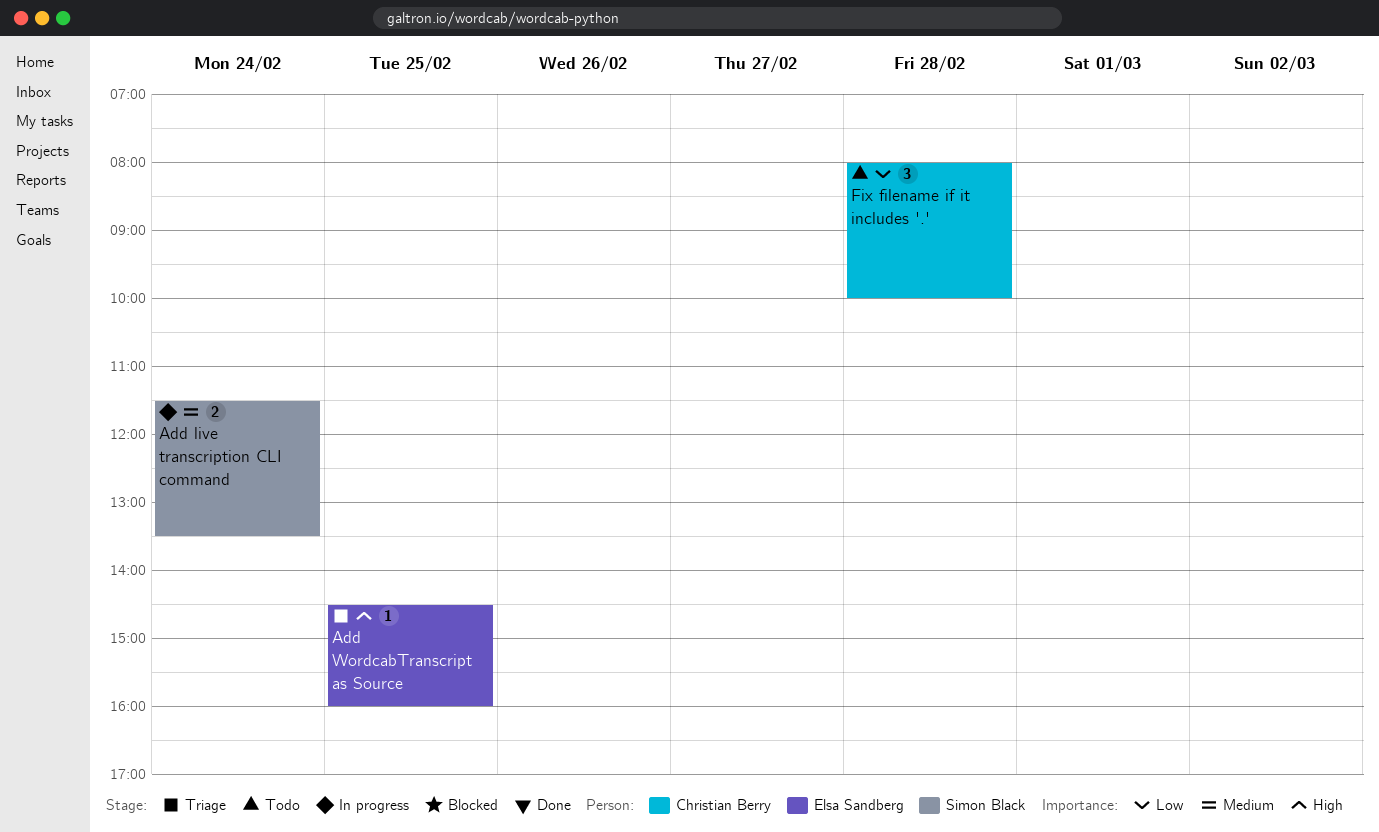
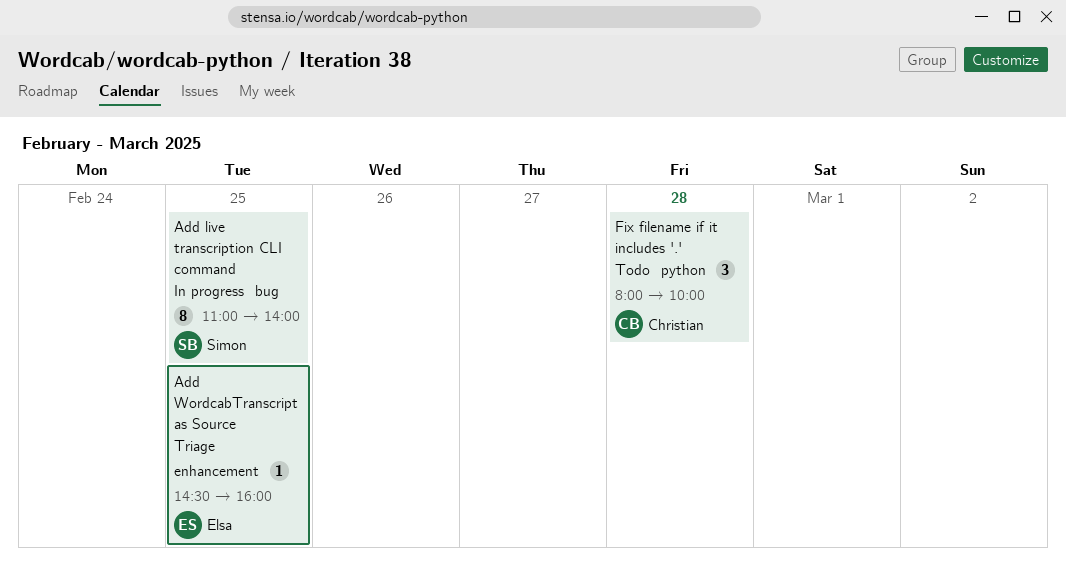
Add live transcription CLI command, estimate: 2 -> 8
Add live transcription CLI command, day: Feb 24 -> Feb 25
Add live transcription CLI command, begins: 11:30 -> 11:00
Add live transcription CLI command, ends: 13:30 -> 14:00

